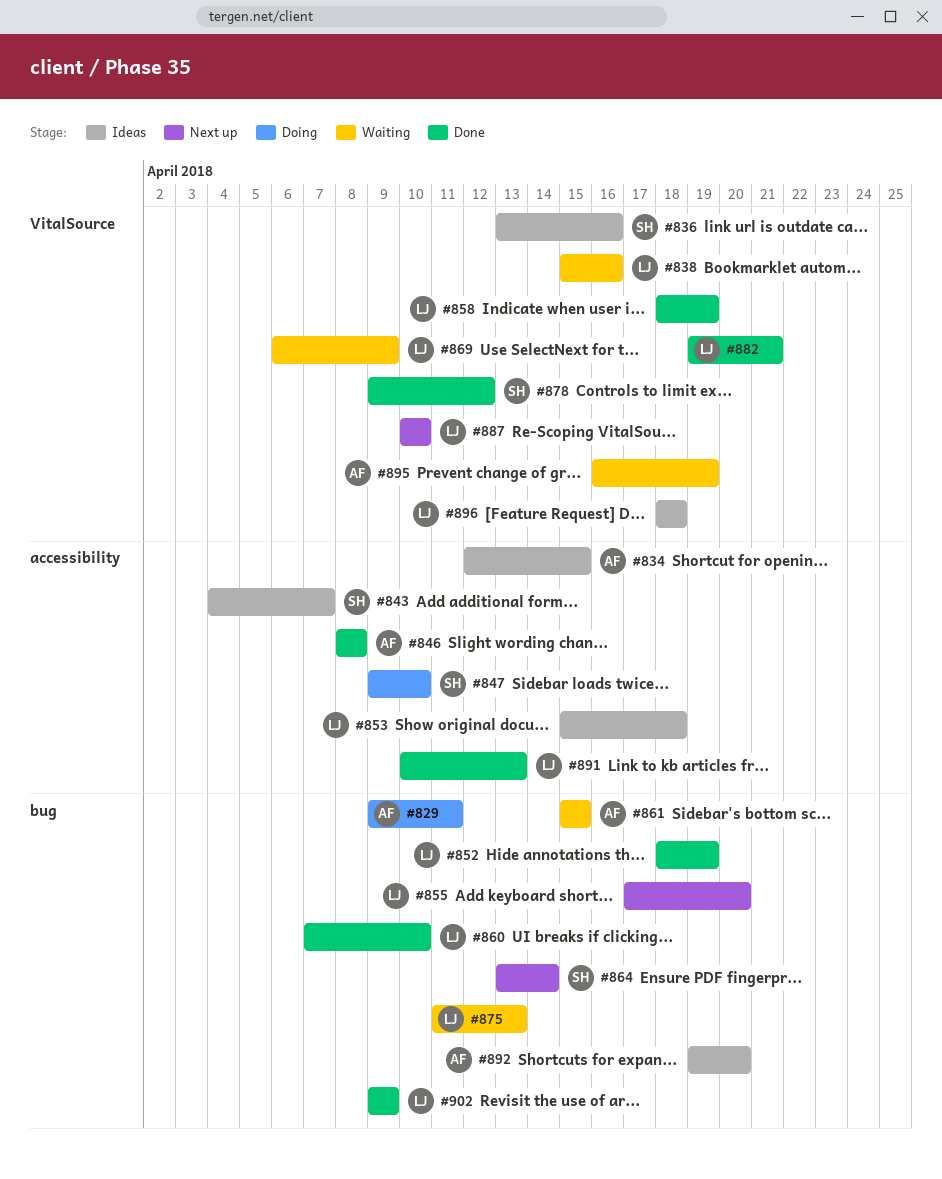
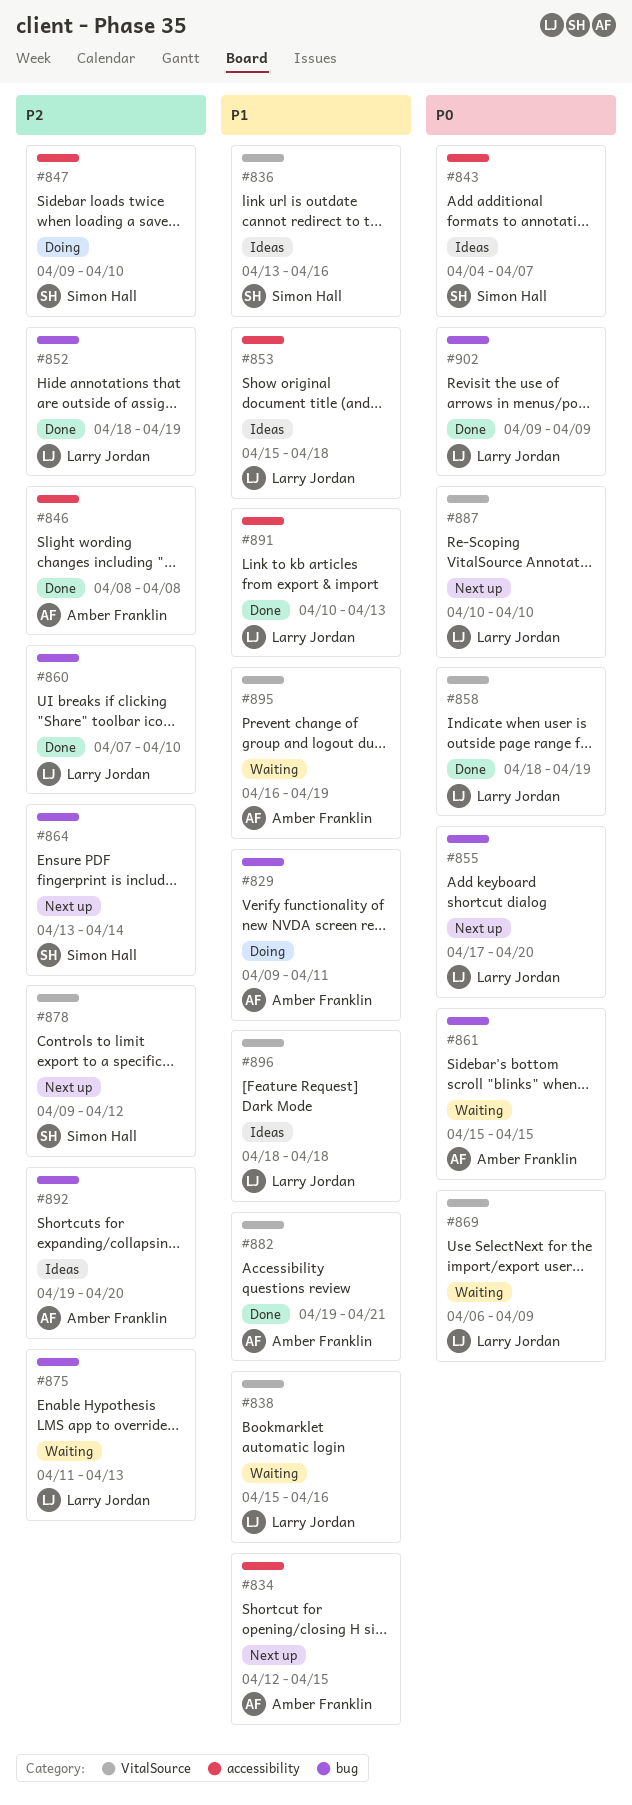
#834, status: Ideas -> Next up
#878, status: Done -> Next up
#882, owner: Larry Jordan -> Amber Franklin

